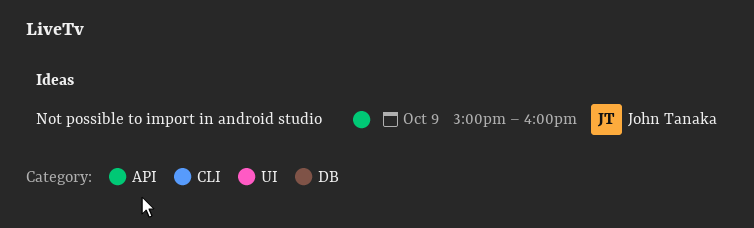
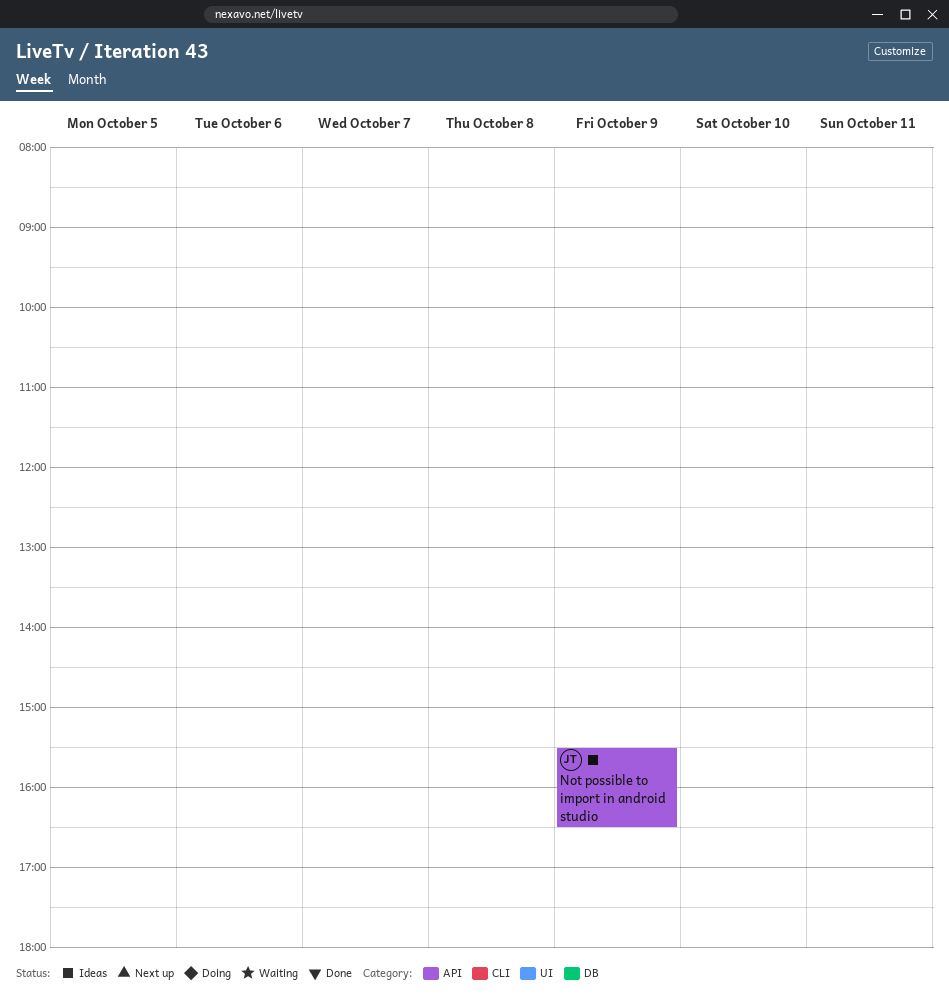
Not possible to import in android studio, begins: 15:00 -> 15:30
Not possible to import in android studio, ends: 16:00 -> 16:30

